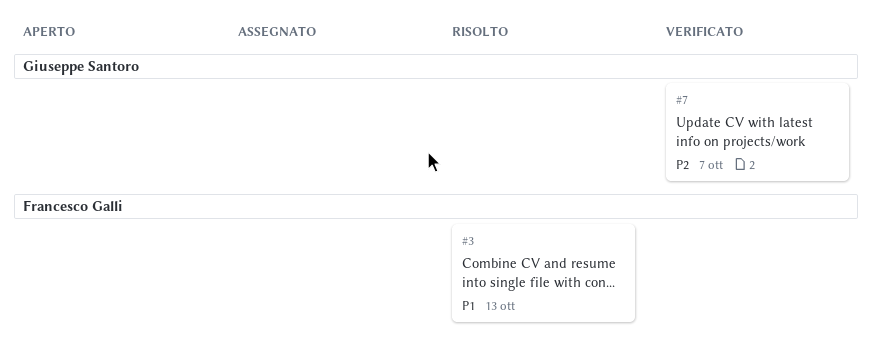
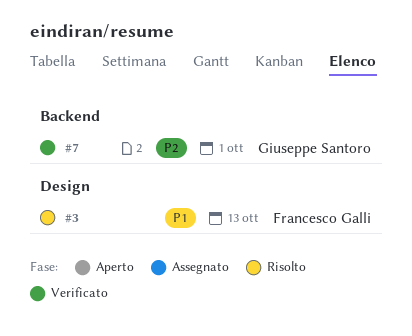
#7, due: Oct 7 -> Oct 1

